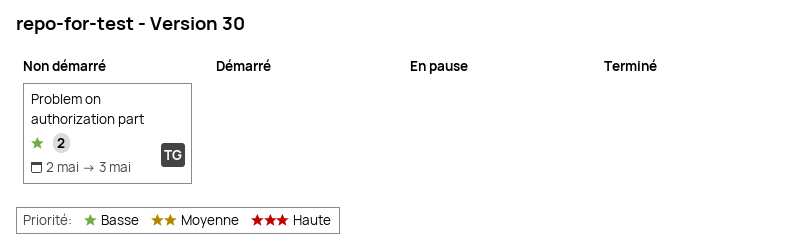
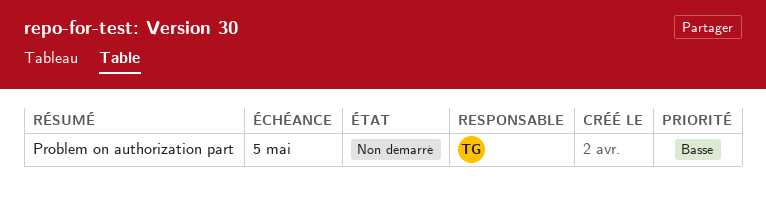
Problem on authorization part, due: May 3 -> May 5

